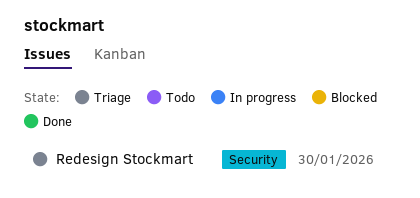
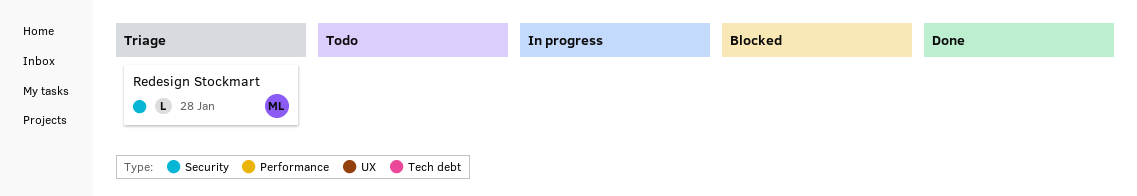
Redesign Stockmart, due: Jan 30 -> Jan 28

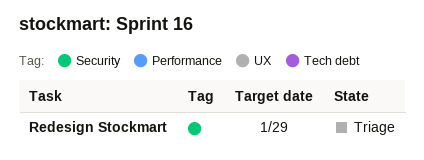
Redesign Stockmart, due: Jan 28 -> Jan 29

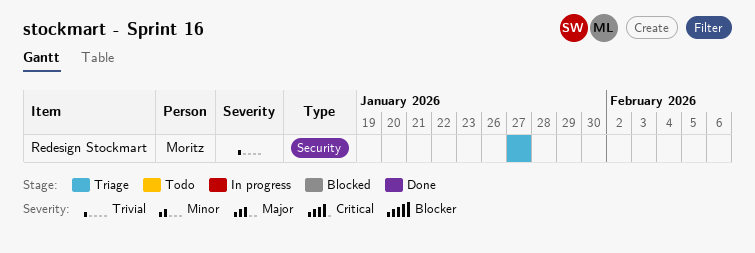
Redesign Stockmart, due: Jan 29 -> Jan 27

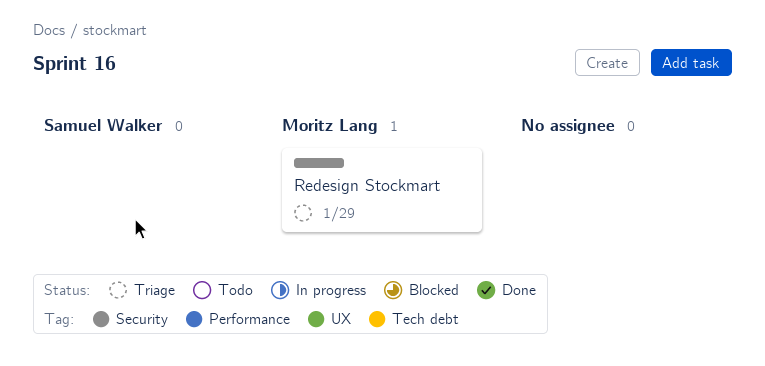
Redesign Stockmart, due: Jan 27 -> Jan 29

